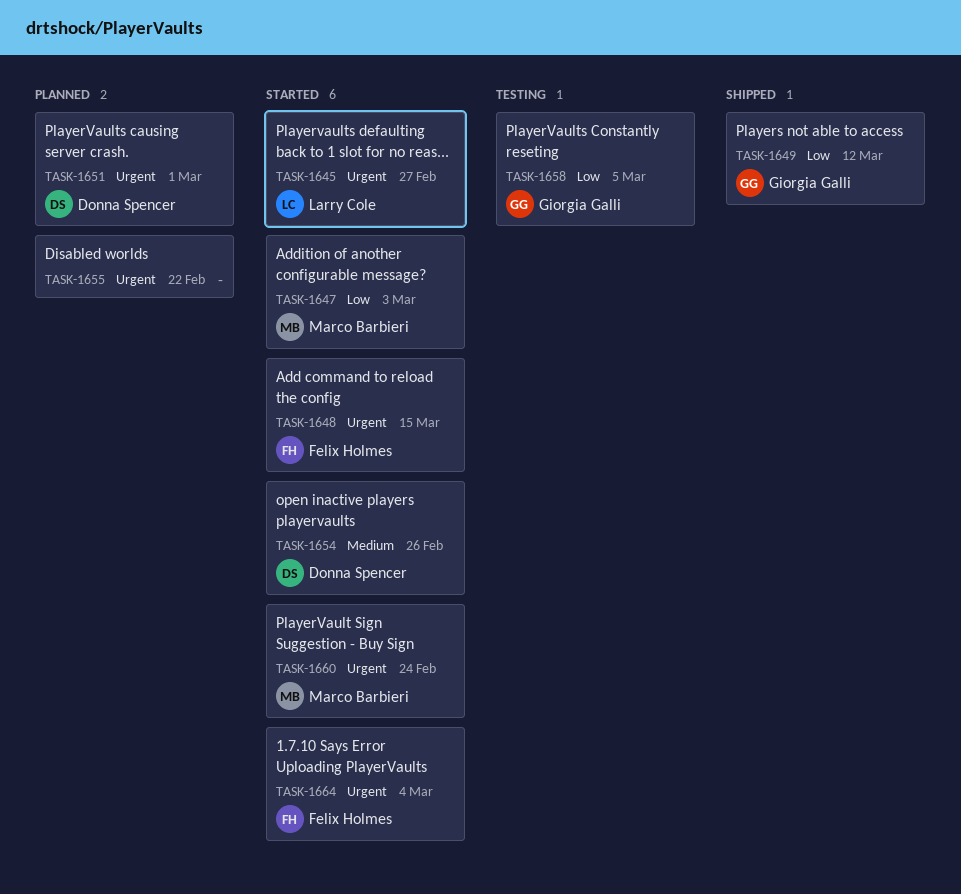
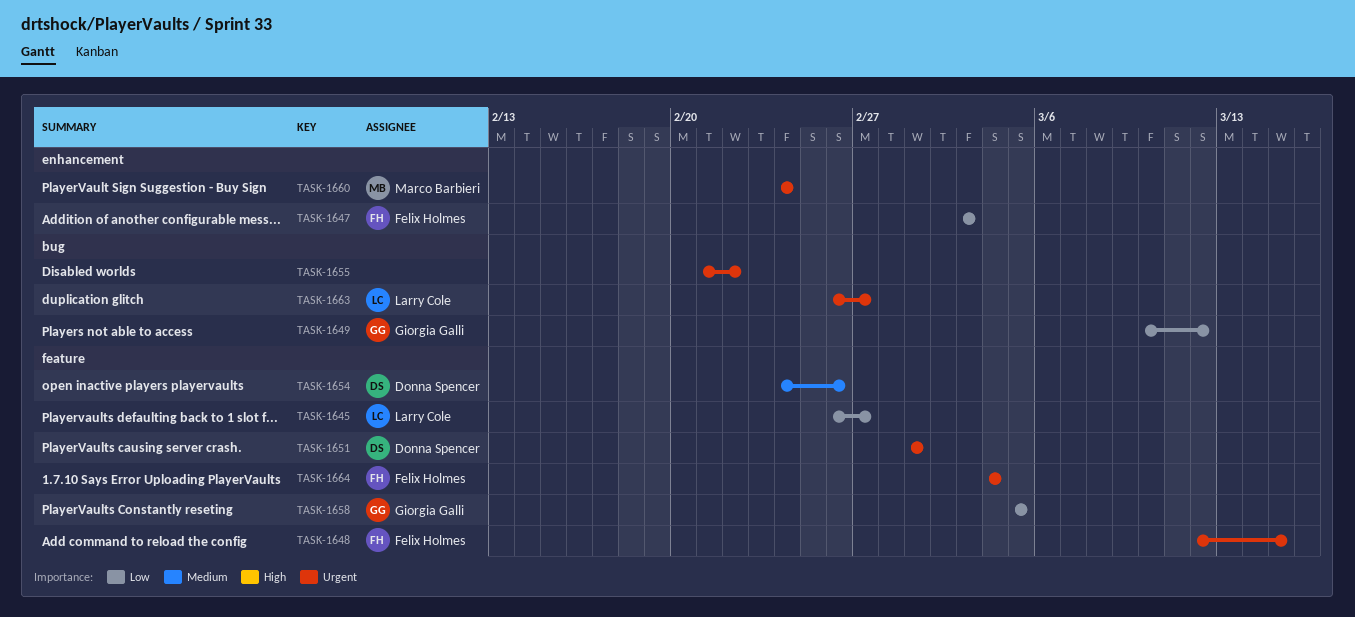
TASK-1645, priority: Urgent -> Low
TASK-1647, owner: Marco Barbieri -> Felix Holmes
TASK-1663: none -> present

